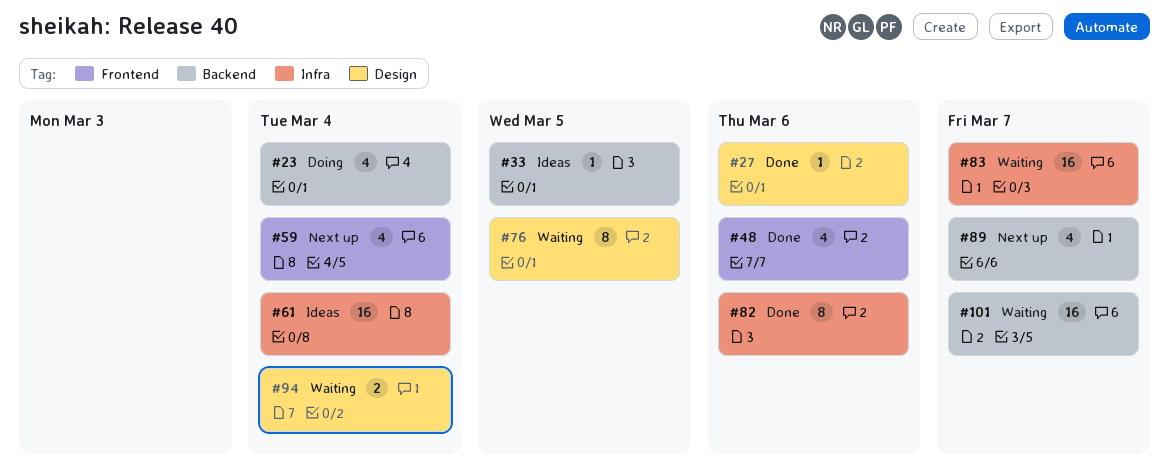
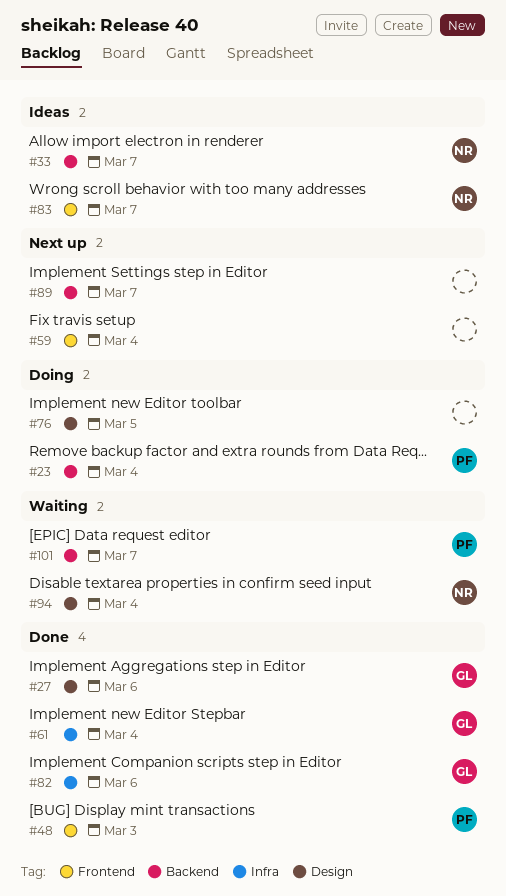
#33, due: Mar 5 -> Mar 7
#48, due: Mar 6 -> Mar 3
#61, status: Ideas -> Done
#76, status: Waiting -> Doing
#83, status: Waiting -> Ideas
#83, label: Infra -> Frontend

